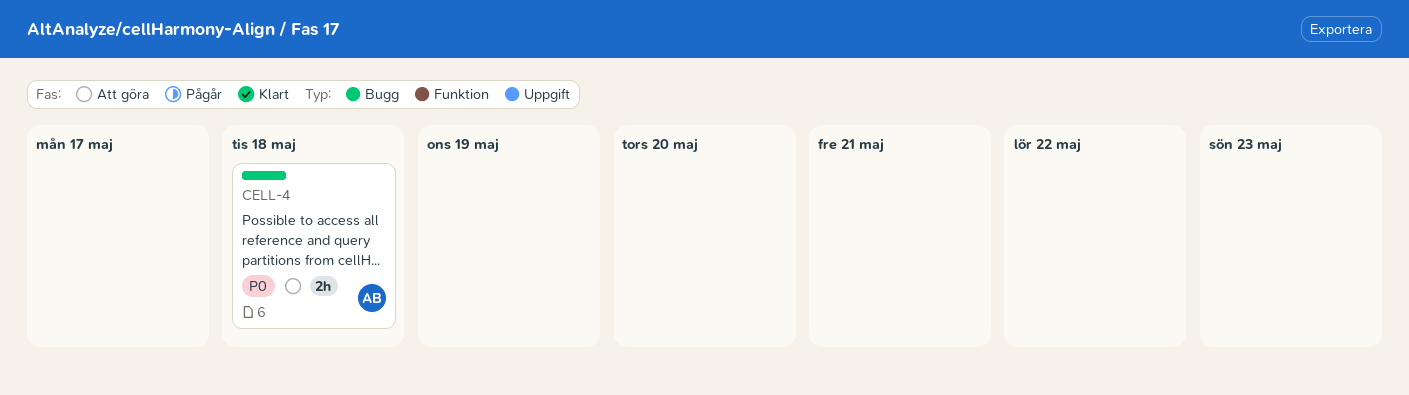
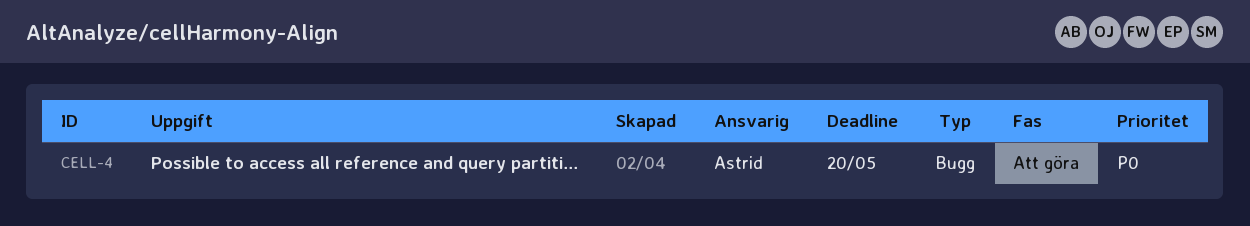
CELL-4, due: May 18 -> May 20

